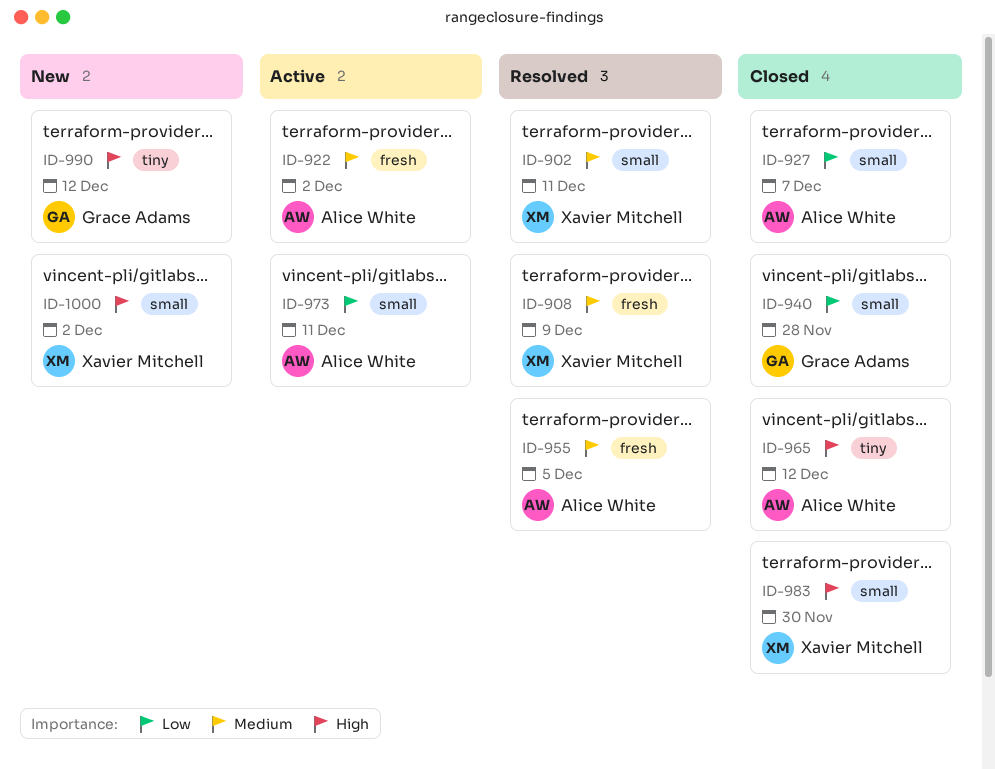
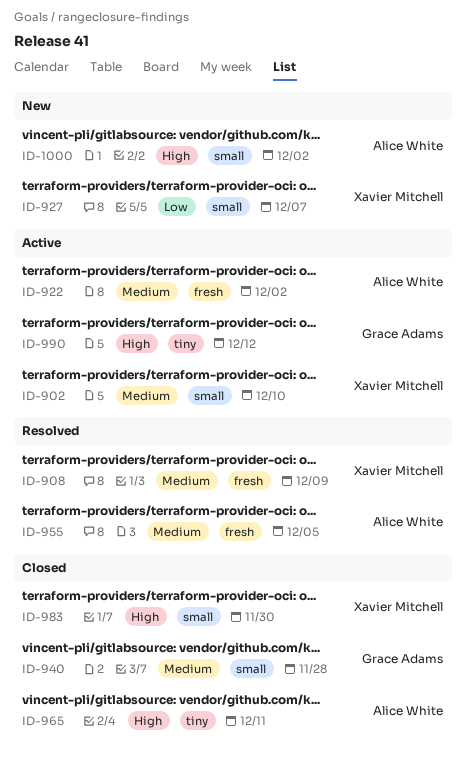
ID-902, status: Resolved -> Active
ID-902, due: Dec 11 -> Dec 10
ID-927, status: Closed -> New
ID-927, owner: Alice White -> Xavier Mitchell
ID-940, priority: Low -> Medium
ID-965, due: Dec 12 -> Dec 11
ID-973: present -> none
ID-990, status: New -> Active
ID-1000, owner: Xavier Mitchell -> Alice White

